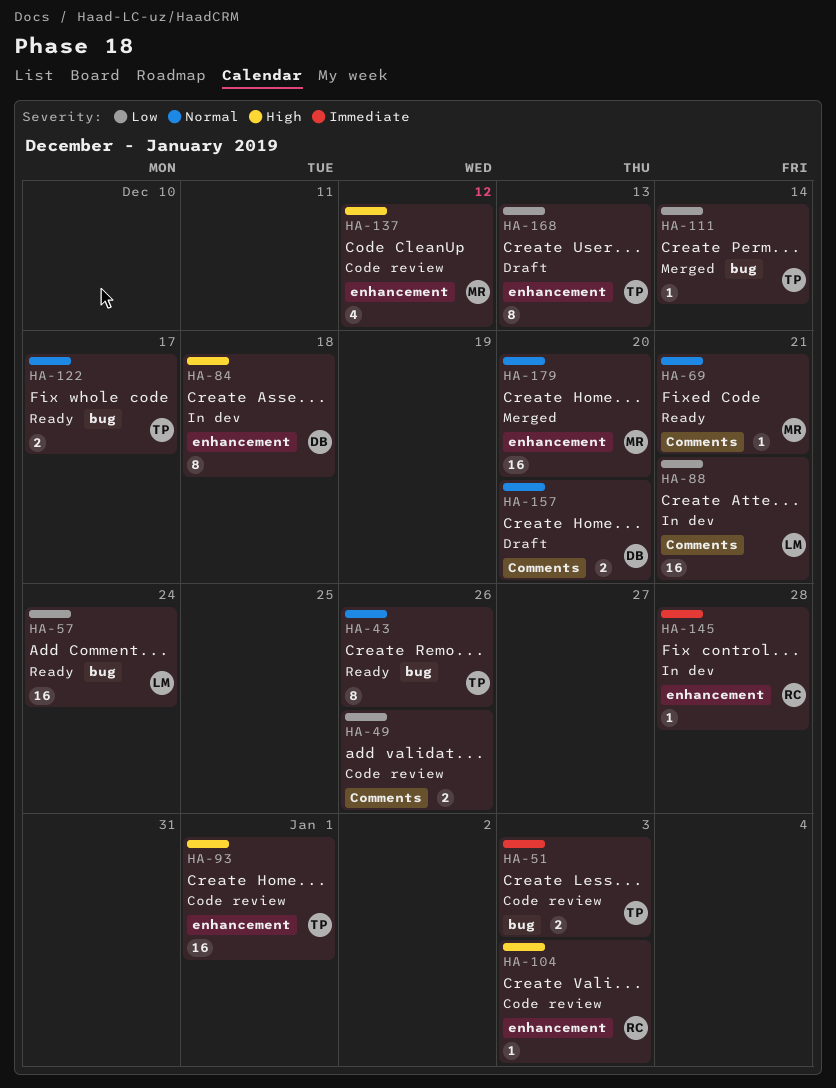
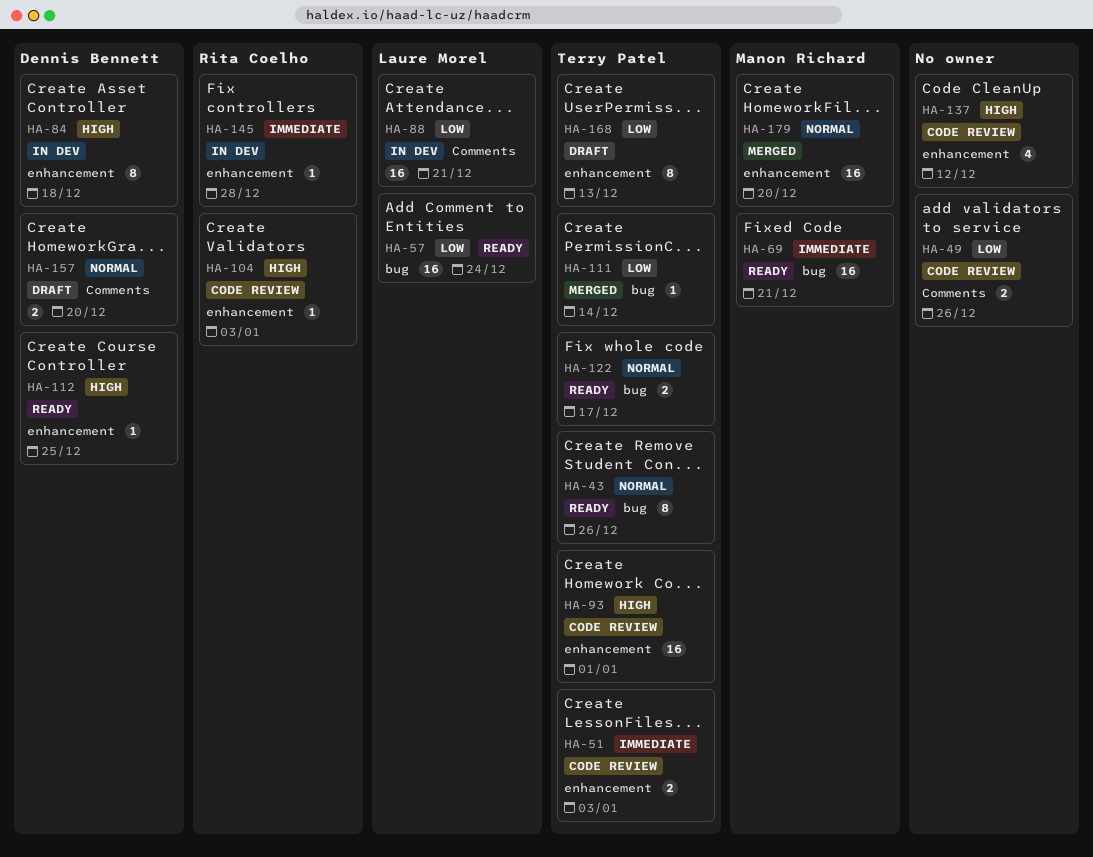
HA-51, label: bug -> enhancement
HA-69, priority: Normal -> Immediate
HA-69, label: Comments -> bug
HA-69, estimate: 1 -> 16
HA-112: none -> present
HA-137, owner: Manon Richard -> none

